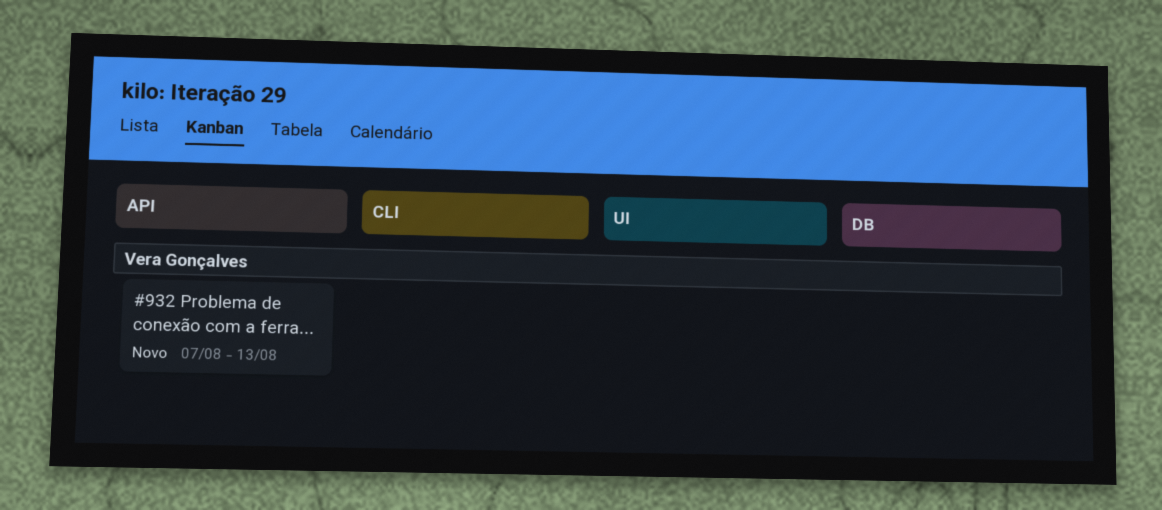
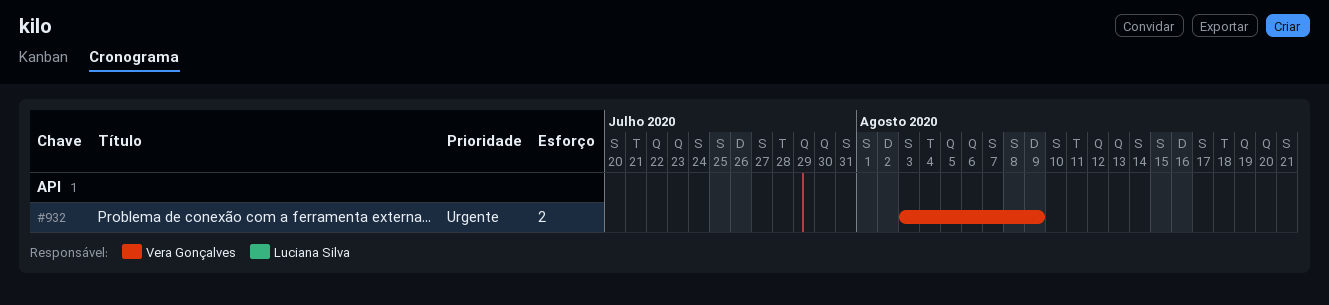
#932, start: Aug 7 -> Aug 3
#932, due: Aug 13 -> Aug 9

